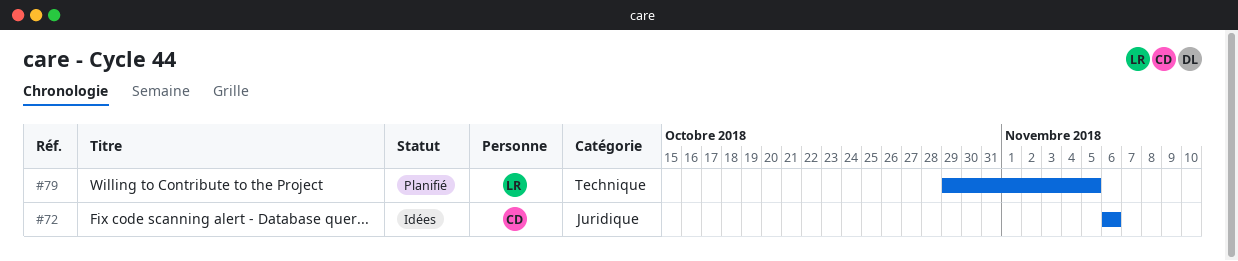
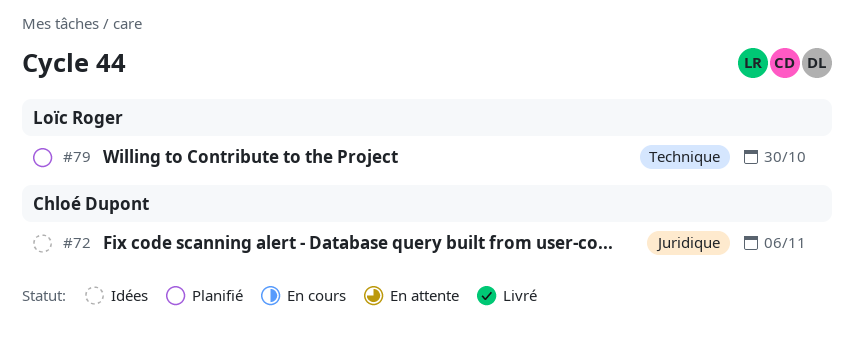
#79, due: Nov 5 -> Oct 30

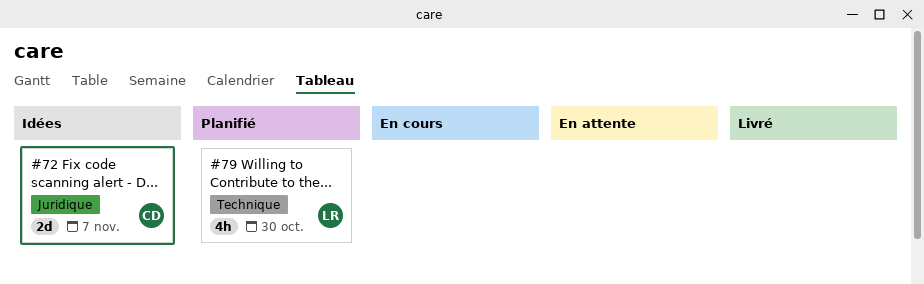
#72, due: Nov 6 -> Nov 7

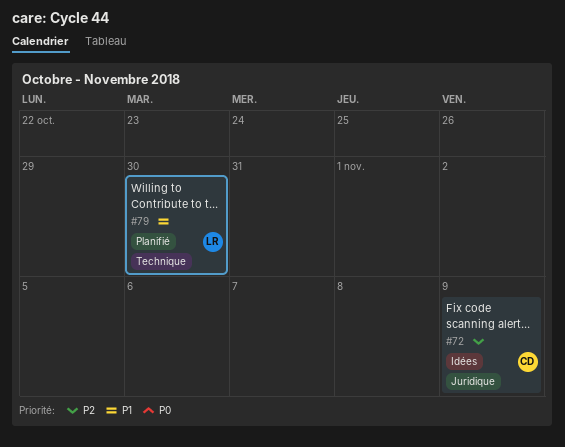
#72, due: Nov 7 -> Nov 9

